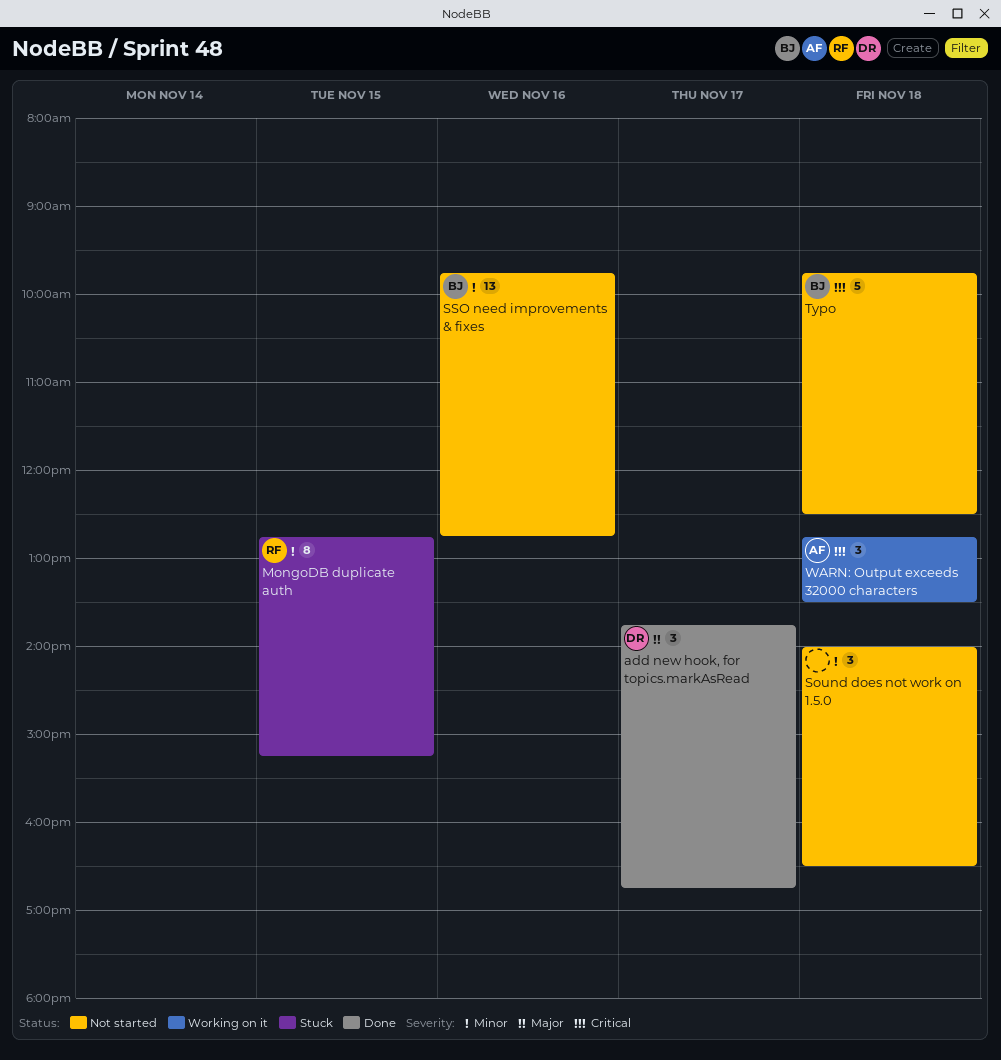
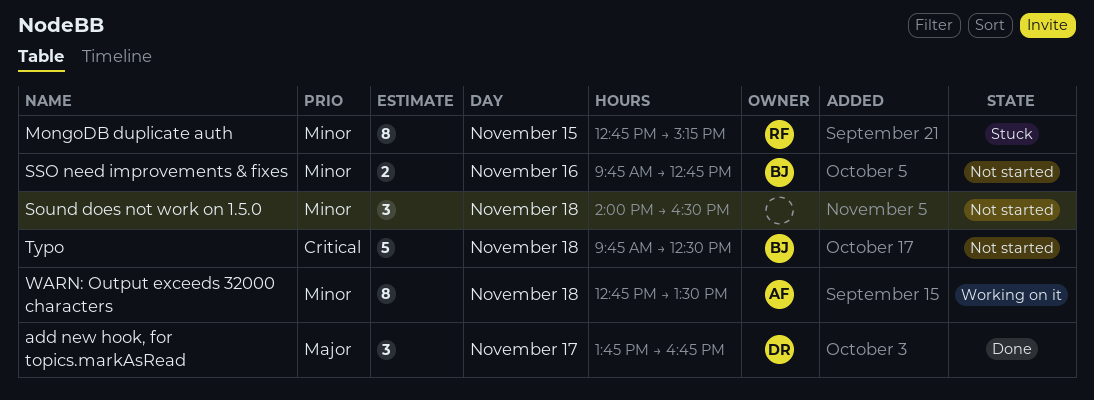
SSO need improvements & fixes, estimate: 13 -> 2
WARN: Output exceeds 32000 characters, priority: Critical -> Minor
WARN: Output exceeds 32000 characters, estimate: 3 -> 8

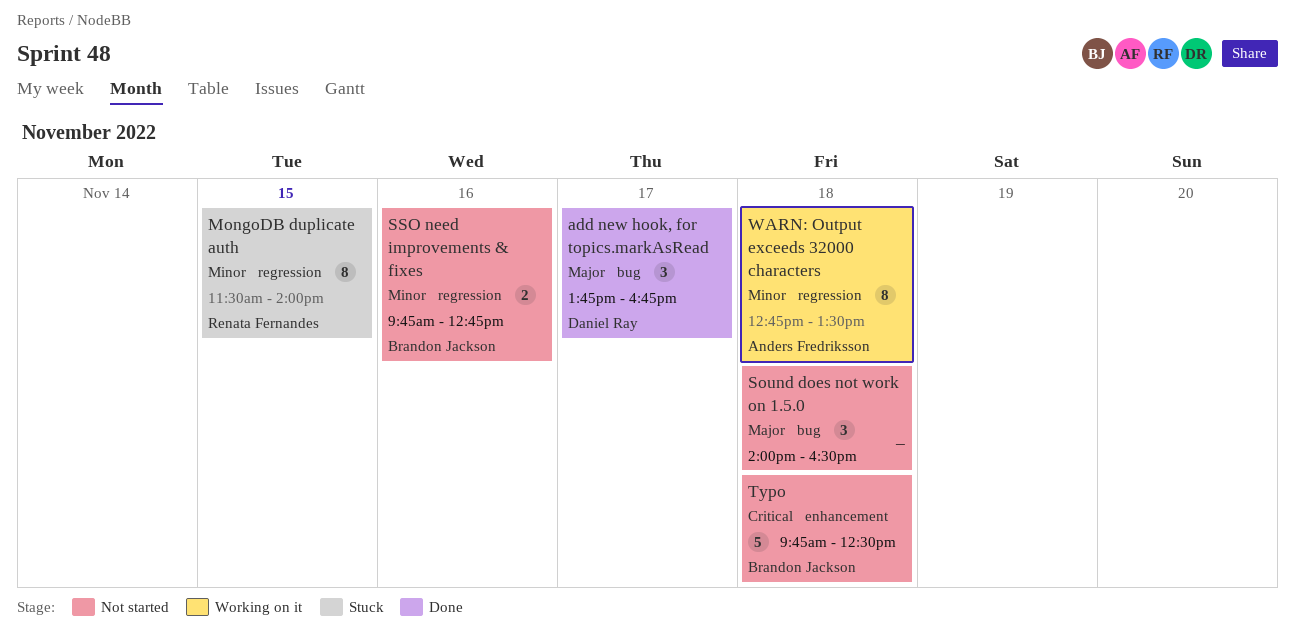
MongoDB duplicate auth, begins: 12:45 -> 11:30
MongoDB duplicate auth, ends: 15:15 -> 14:00
Sound does not work on 1.5.0, priority: Minor -> Major

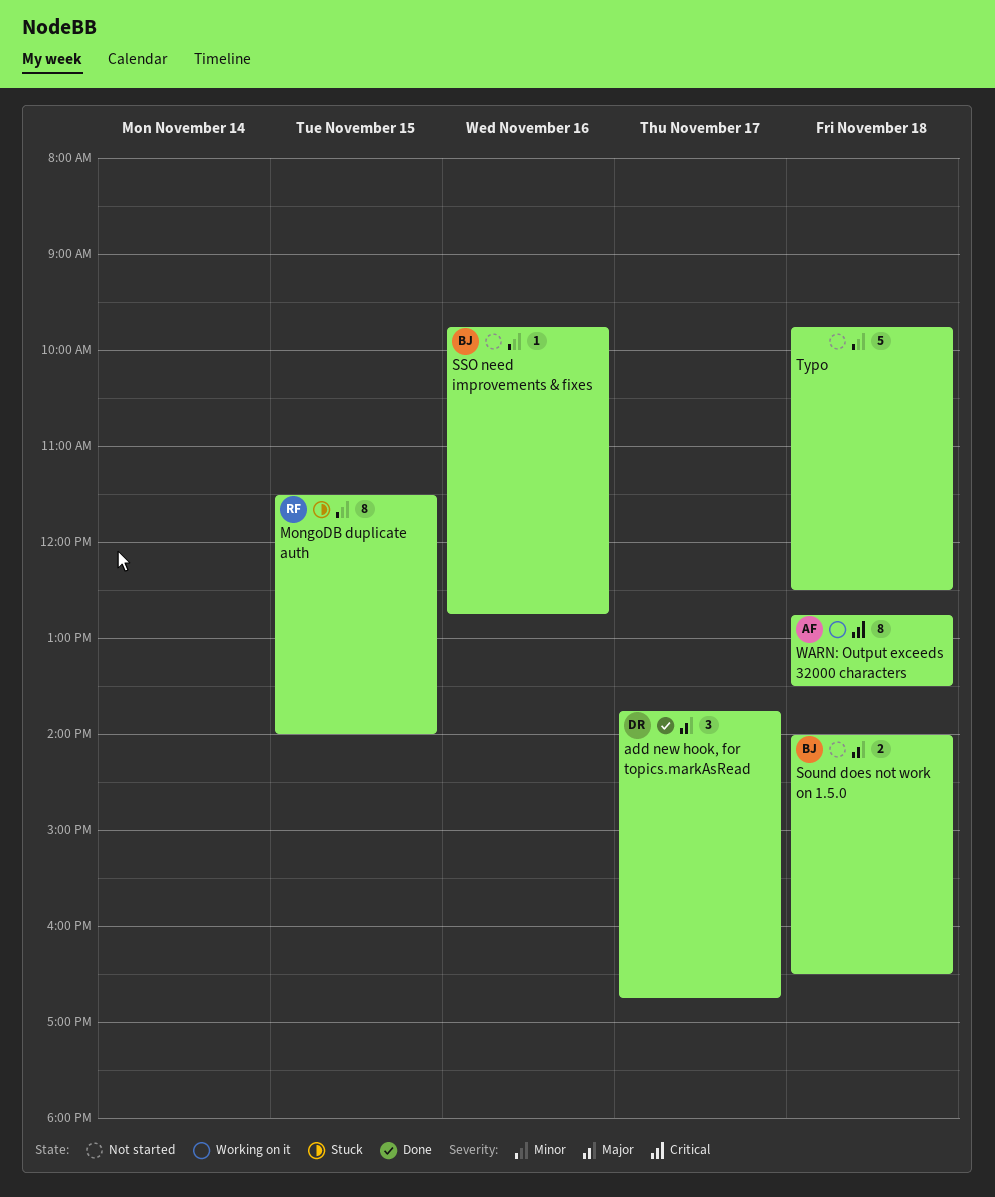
Sound does not work on 1.5.0, owner: none -> Brandon Jackson
Sound does not work on 1.5.0, estimate: 3 -> 2
SSO need improvements & fixes, estimate: 2 -> 1
Typo, owner: Brandon Jackson -> none
Typo, priority: Critical -> Minor
WARN: Output exceeds 32000 characters, priority: Minor -> Critical

